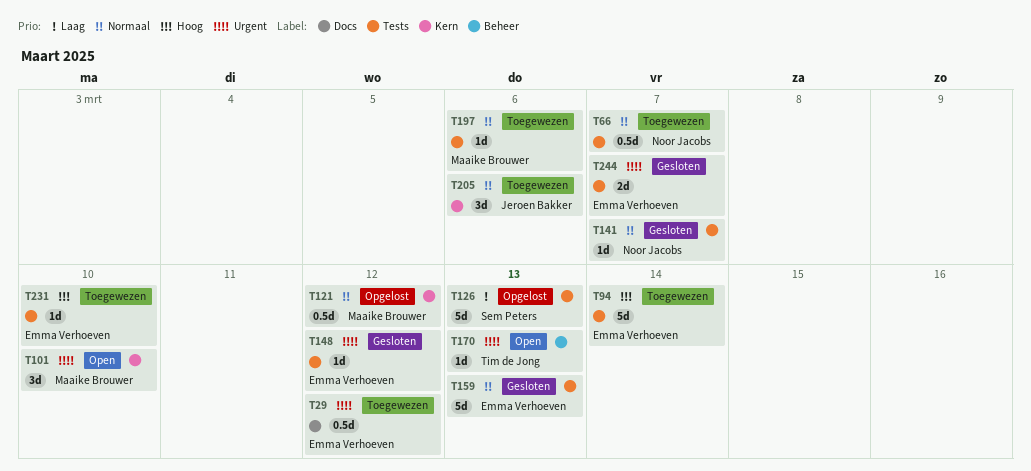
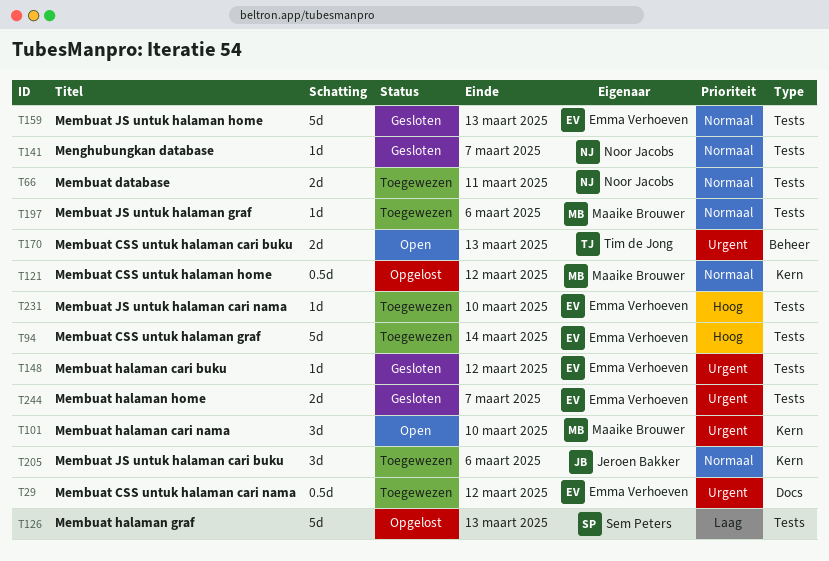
T66, estimate: 0.5d -> 2d
T66, due: Mar 7 -> Mar 11
T170, estimate: 1d -> 2d

